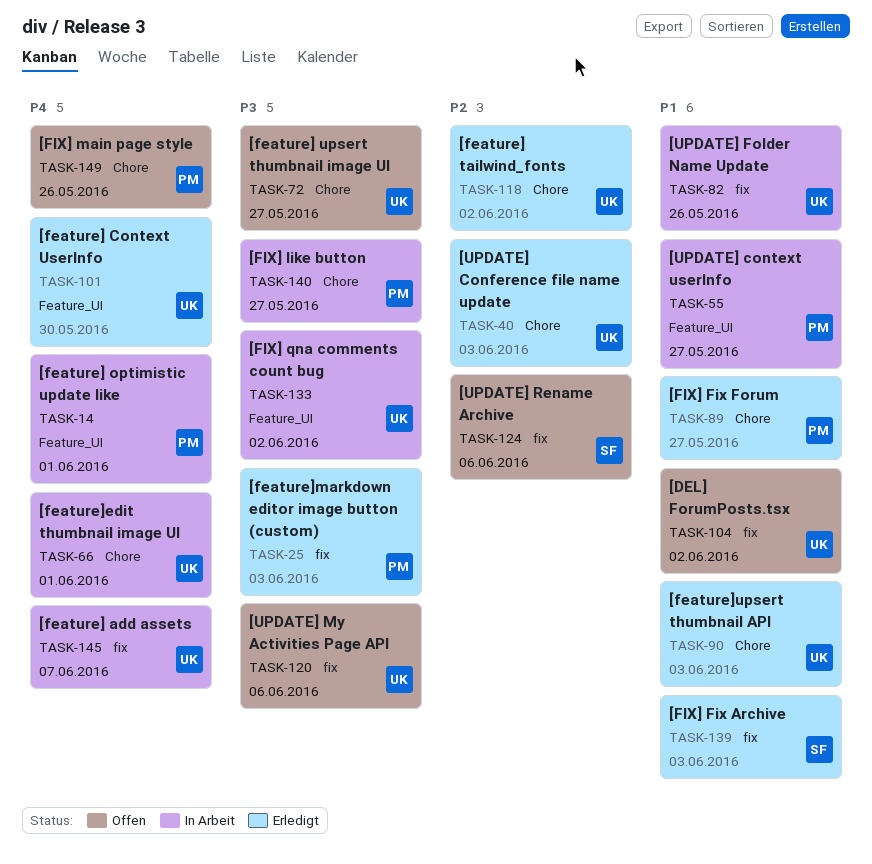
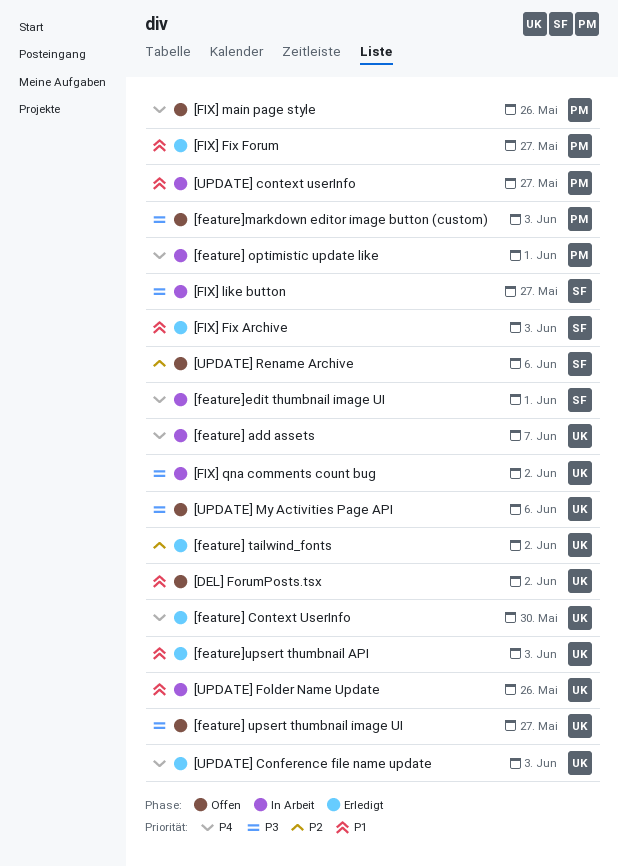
[feature]edit thumbnail image UI, owner: UK -> SF
[feature]markdown editor image button (custom), status: Erledigt -> Offen
[FIX] like button, owner: PM -> SF
[UPDATE] Conference file name update, priority: P2 -> P4

